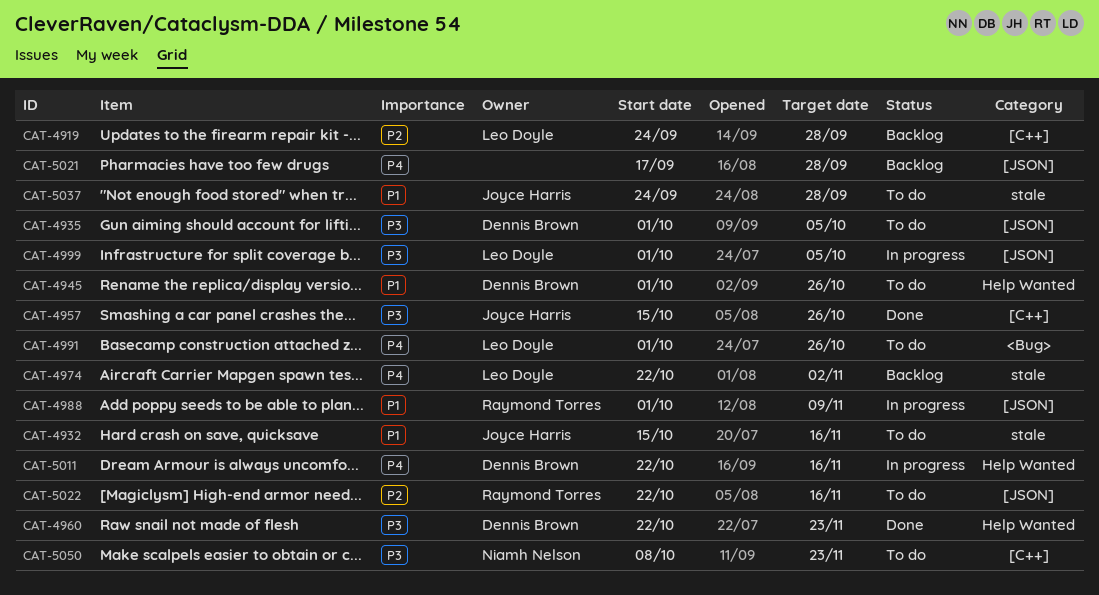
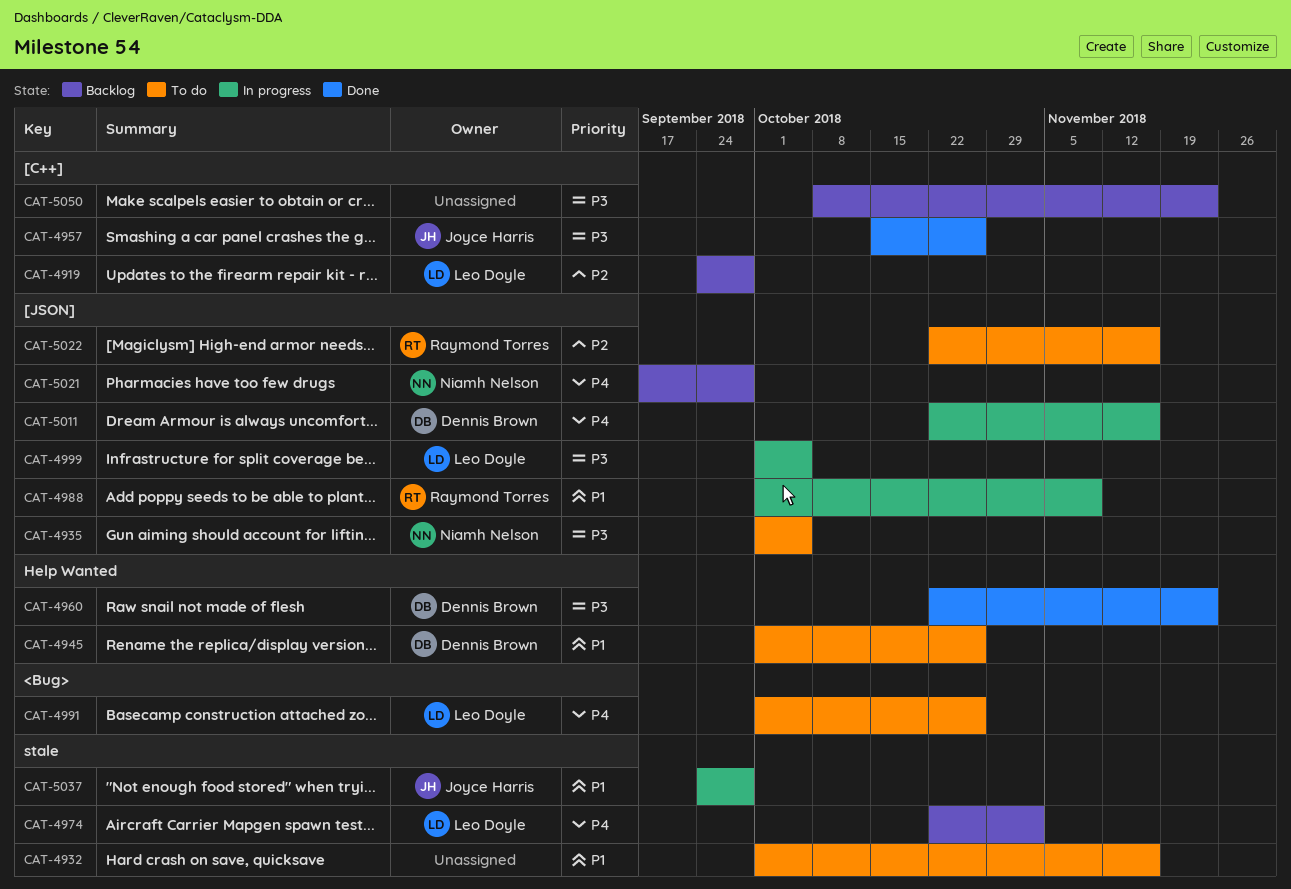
CAT-4932, owner: Joyce Harris -> none
CAT-4932, start: Oct 15 -> Oct 1
CAT-4935, owner: Dennis Brown -> Niamh Nelson
CAT-5011, label: Help Wanted -> [JSON]
CAT-5021, owner: none -> Niamh Nelson
CAT-5037, status: To do -> In progress
CAT-5050, status: To do -> Backlog
CAT-5050, owner: Niamh Nelson -> none

